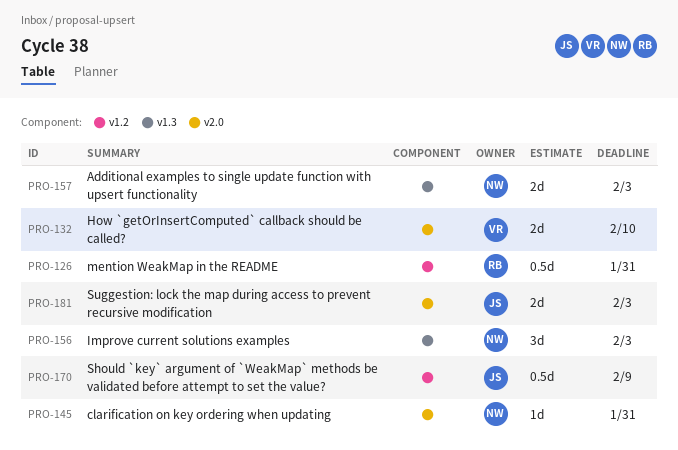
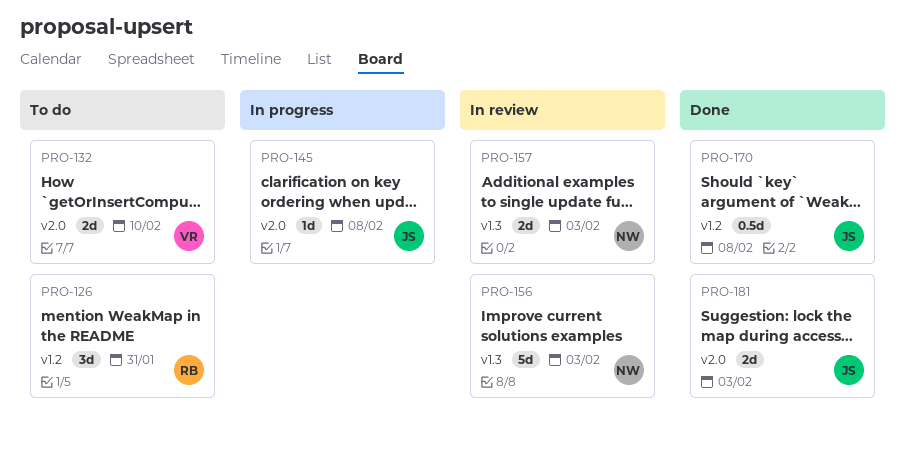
PRO-126, estimate: 0.5d -> 3d
PRO-145, owner: NW -> JS
PRO-145, due: Jan 31 -> Feb 8
PRO-156, estimate: 3d -> 5d
PRO-170, due: Feb 9 -> Feb 8

